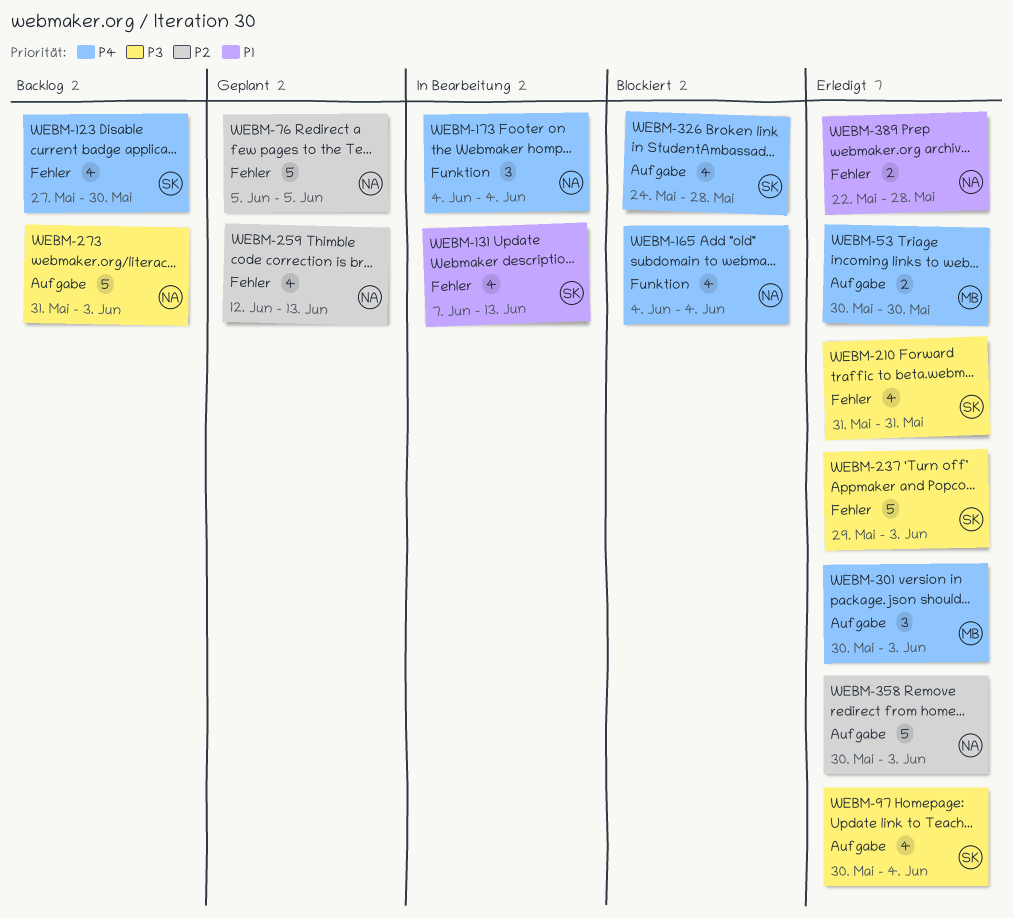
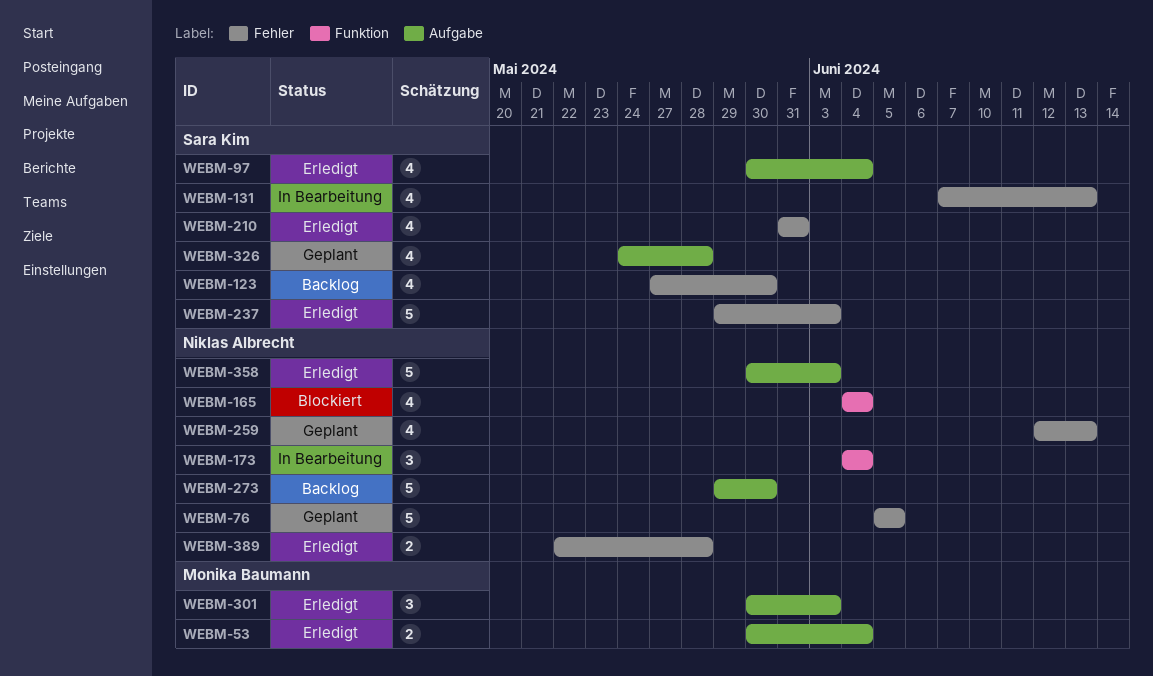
WEBM-53, due: May 30 -> Jun 4
WEBM-273, start: May 31 -> May 29
WEBM-273, due: Jun 3 -> May 30
WEBM-326, status: Blockiert -> Geplant

